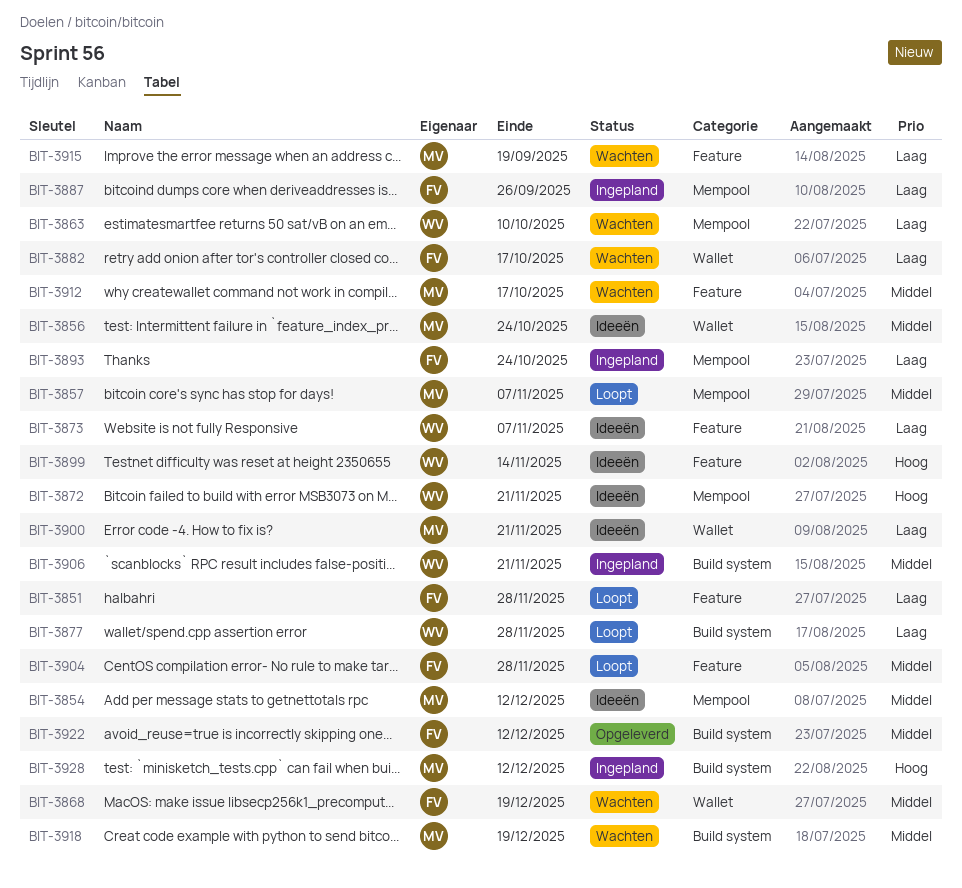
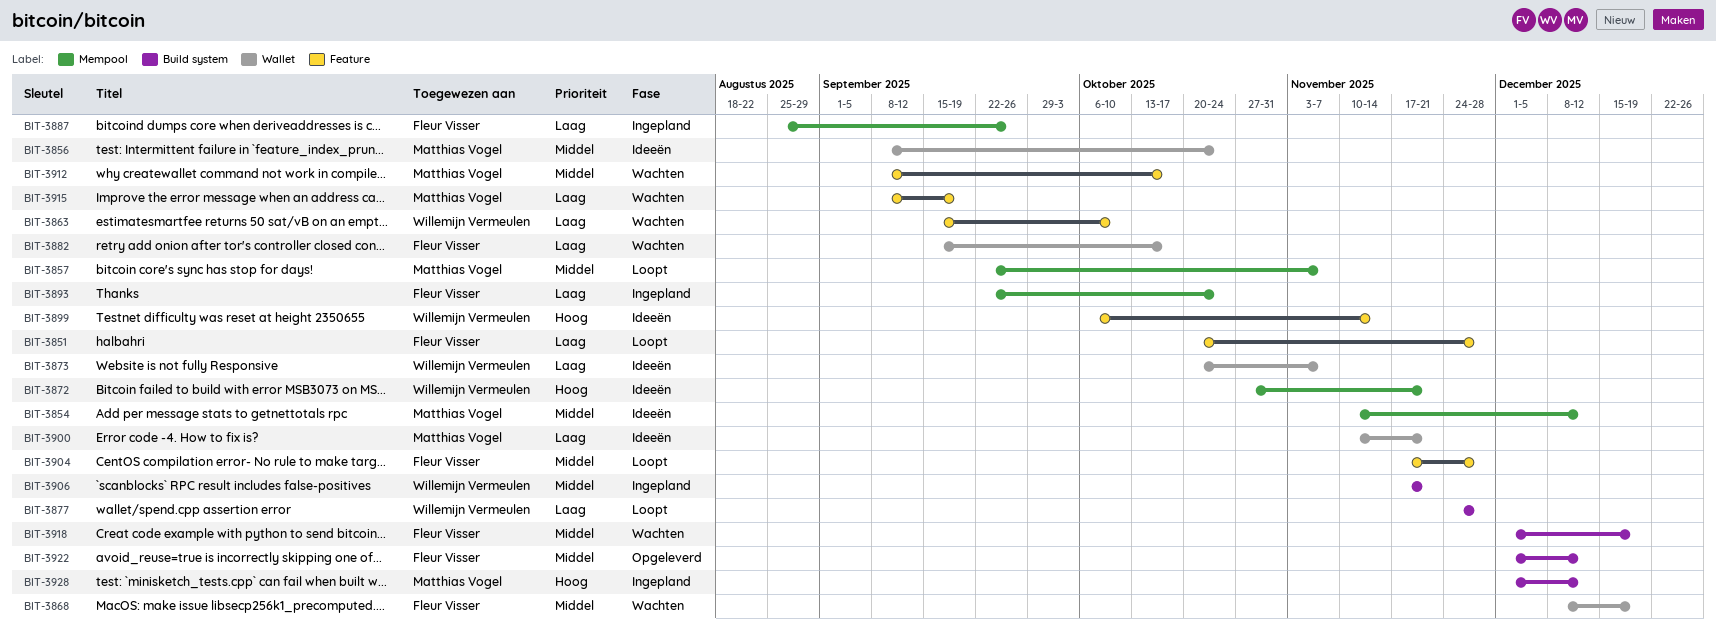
BIT-3863, label: Mempool -> Feature
BIT-3873, label: Feature -> Wallet
BIT-3918, owner: Matthias Vogel -> Fleur Visser

